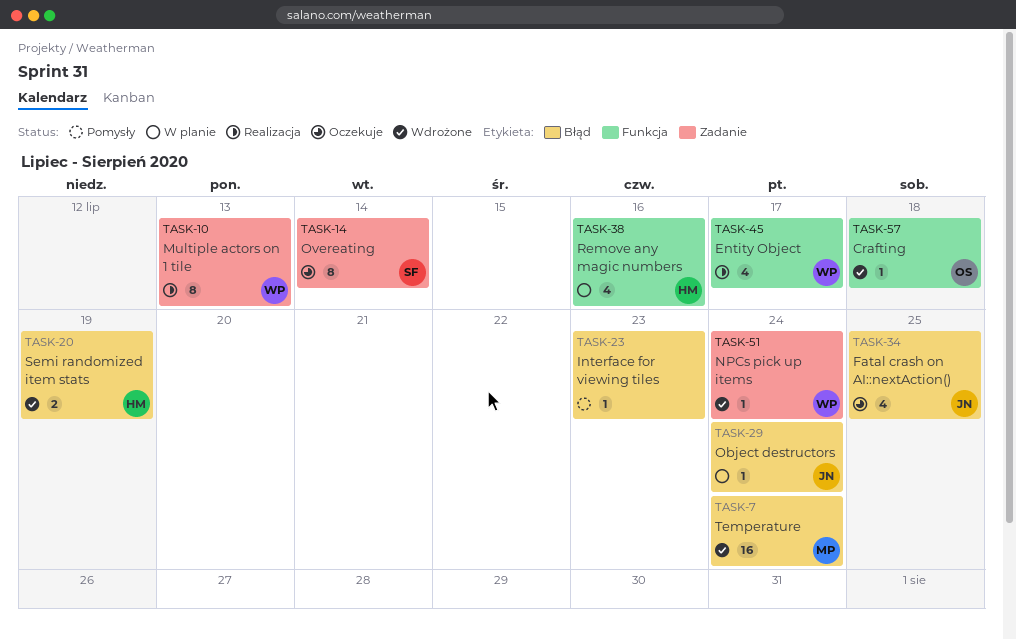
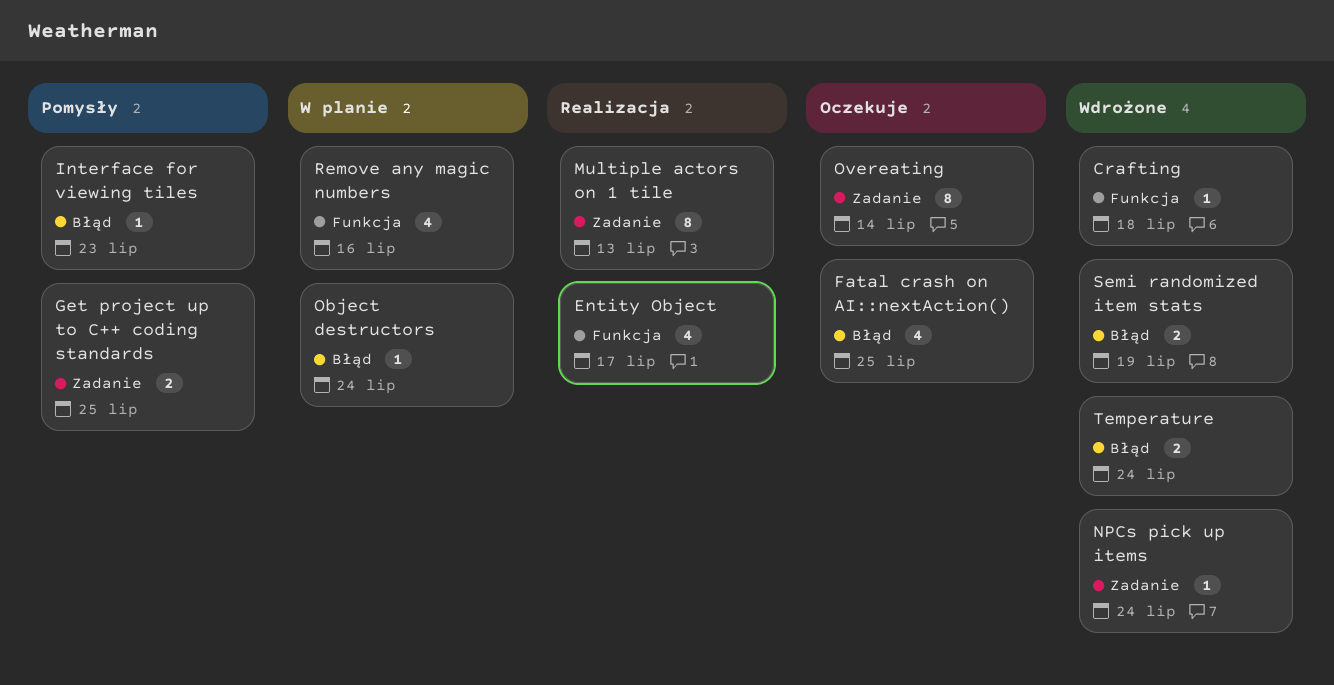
Get project up to C++ coding standards: none -> present
Temperature, estimate: 16 -> 2

